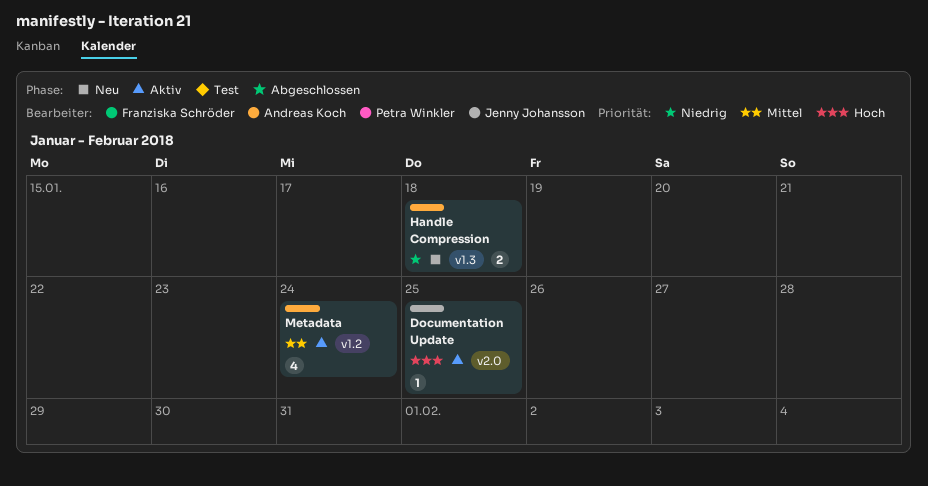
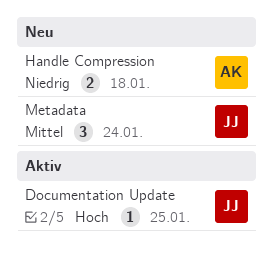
Metadata, status: Aktiv -> Neu
Metadata, owner: Andreas Koch -> Jenny Johansson
Metadata, estimate: 4 -> 3

